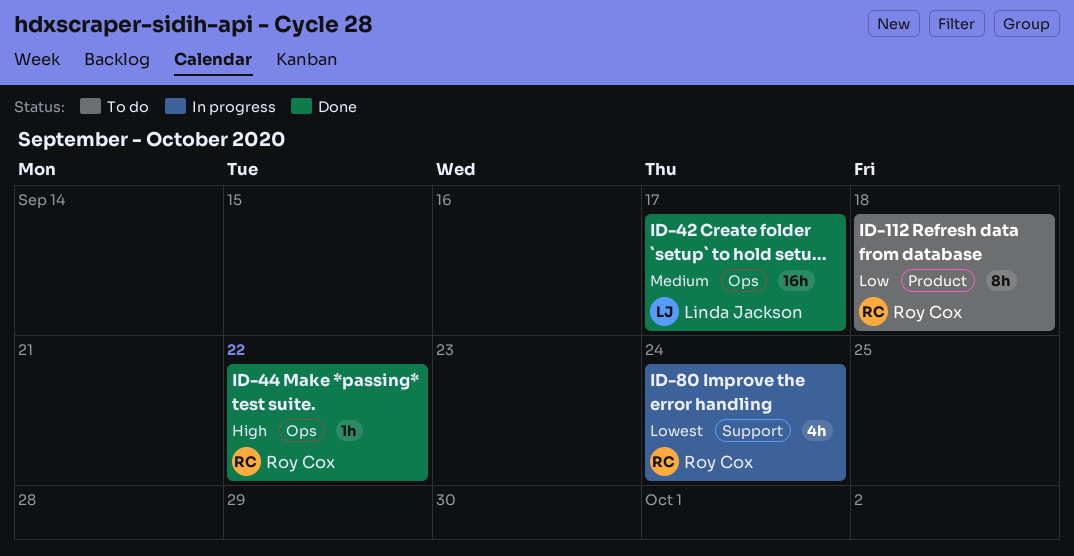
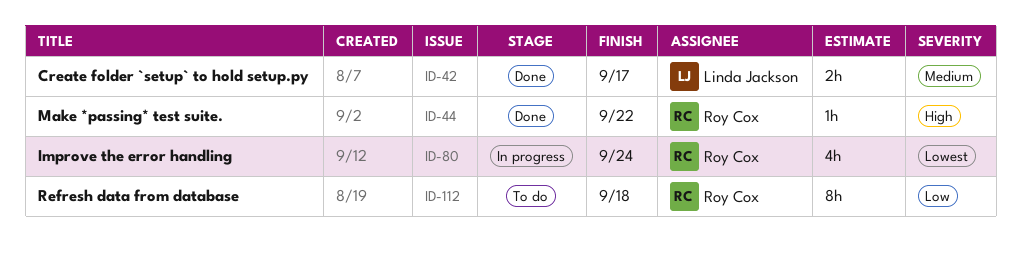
ID-42, estimate: 16h -> 2h

